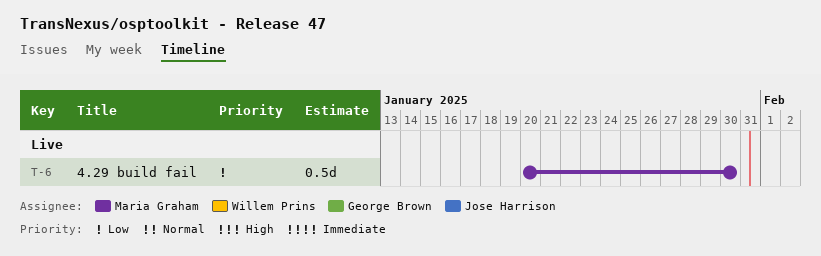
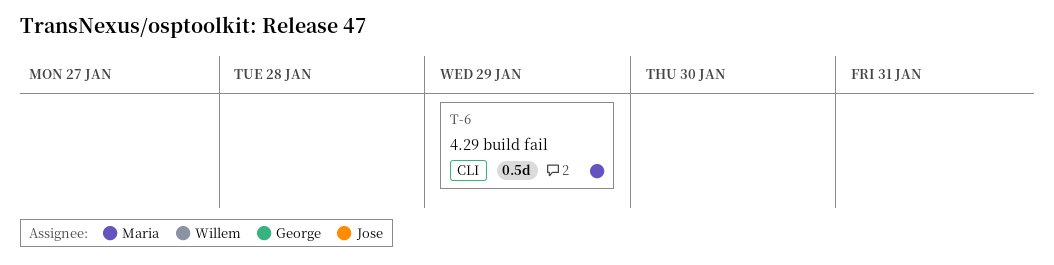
T-6, due: Jan 30 -> Jan 29

